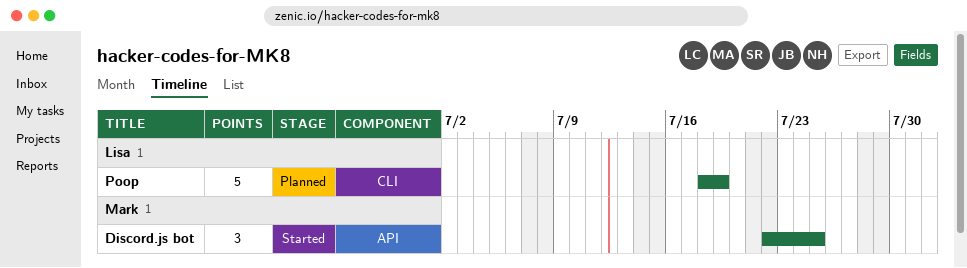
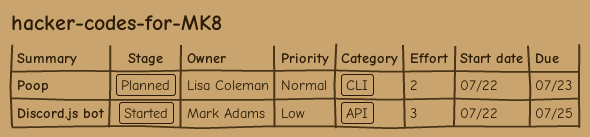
Poop, estimate: 5 -> 2
Poop, start: Jul 18 -> Jul 22
Poop, due: Jul 19 -> Jul 23

